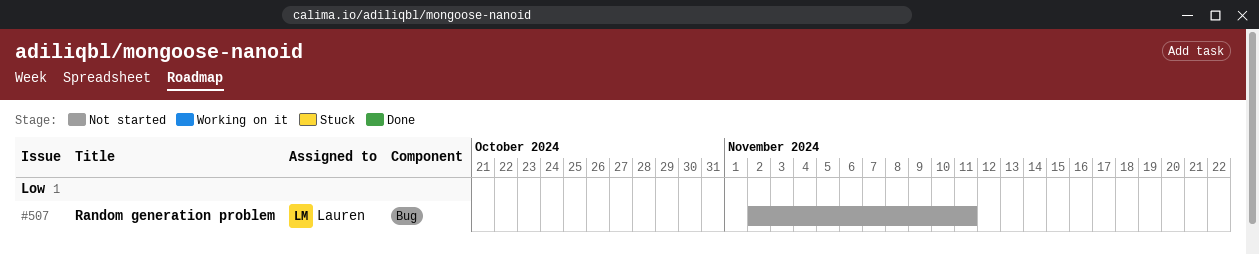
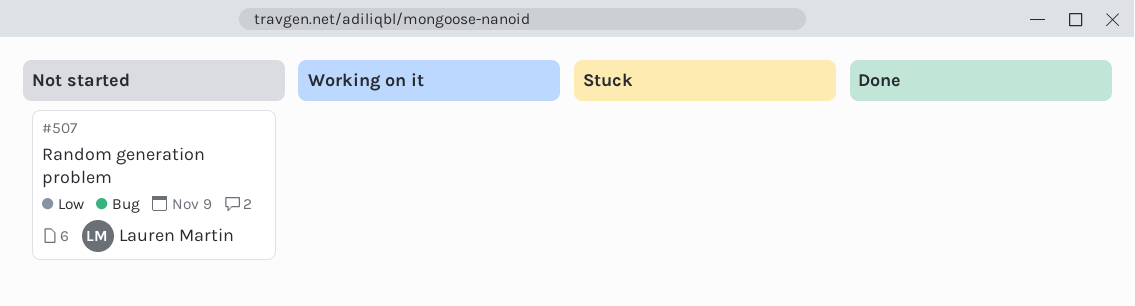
#507, due: Nov 11 -> Nov 9

